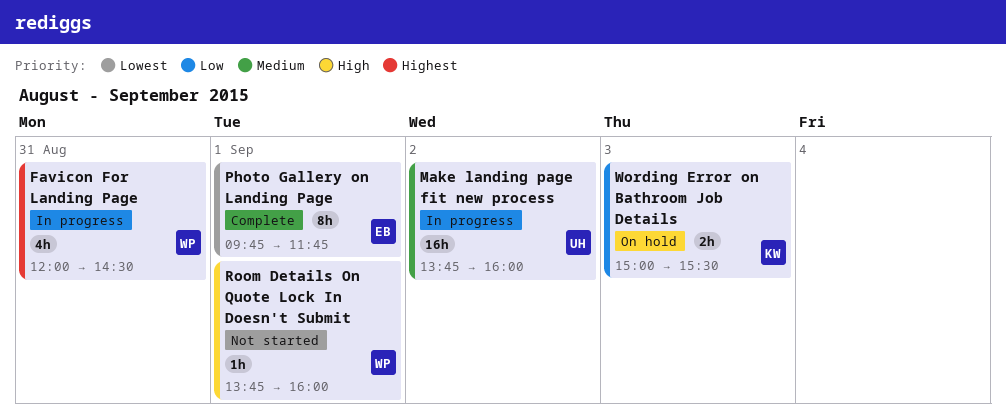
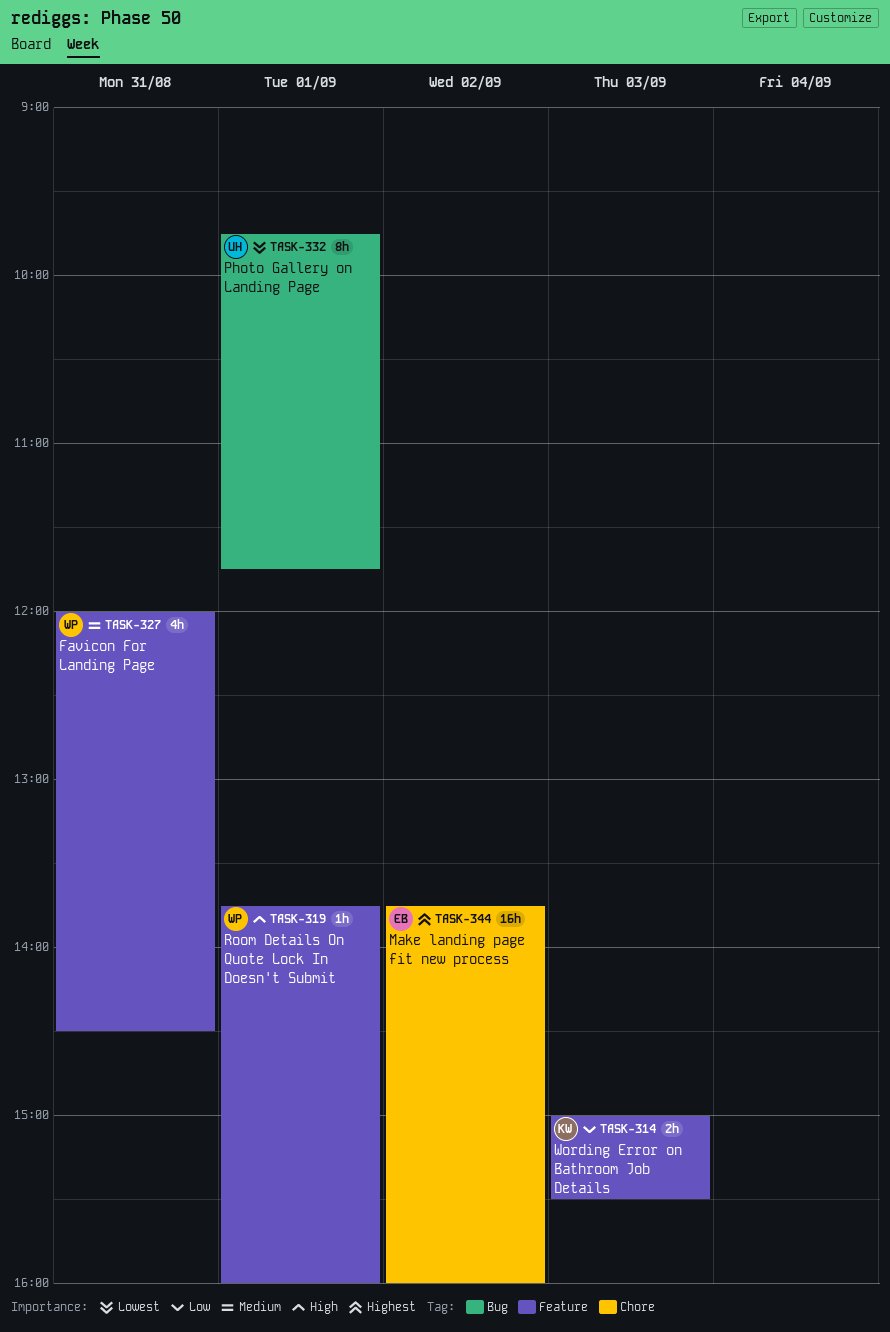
Favicon For Landing Page, priority: Highest -> Medium
Make landing page fit new process, owner: UH -> EB
Make landing page fit new process, priority: Medium -> Highest
Photo Gallery on Landing Page, owner: EB -> UH

